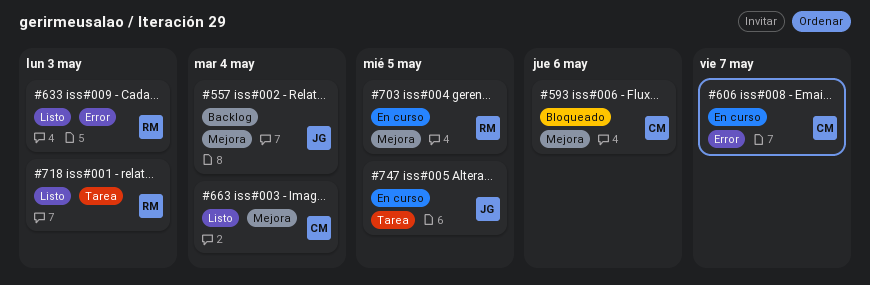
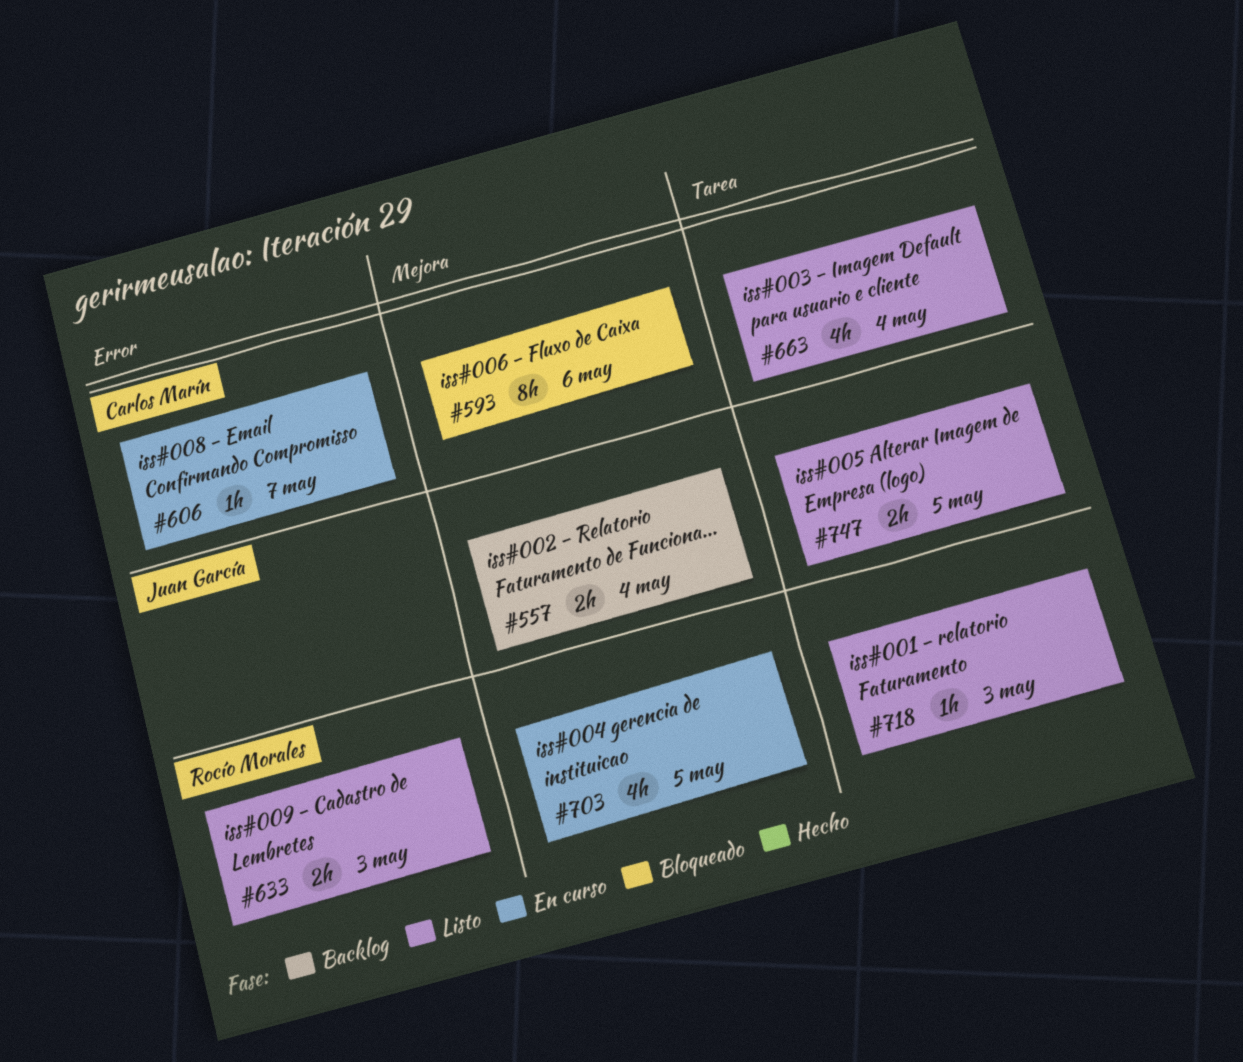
#663, label: Mejora -> Tarea
#747, status: En curso -> Listo

